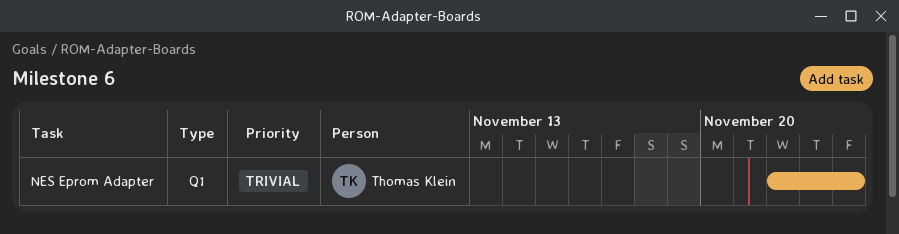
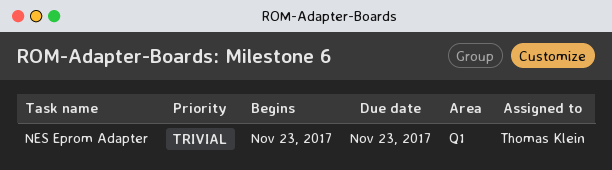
NES Eprom Adapter, start: Nov 22 -> Nov 23
NES Eprom Adapter, due: Nov 24 -> Nov 23

